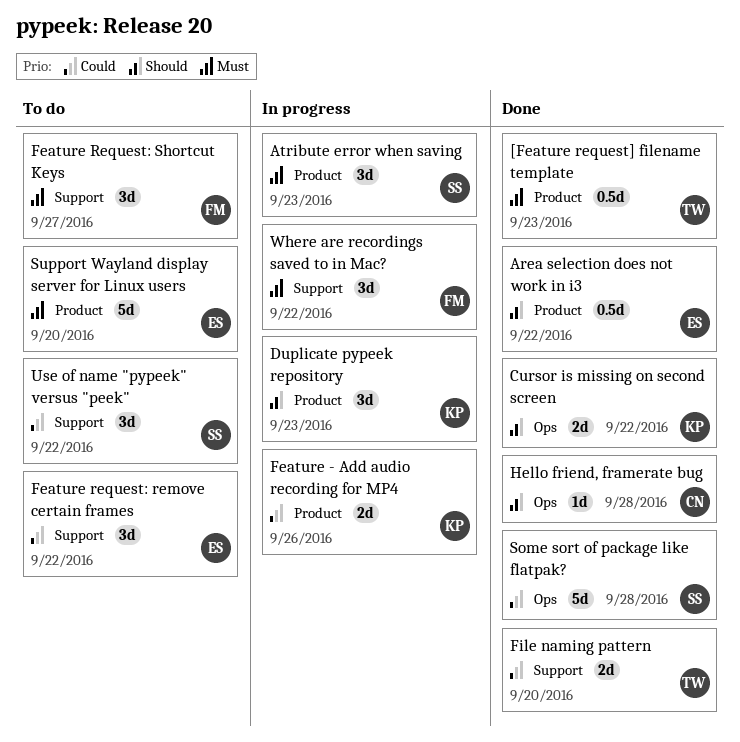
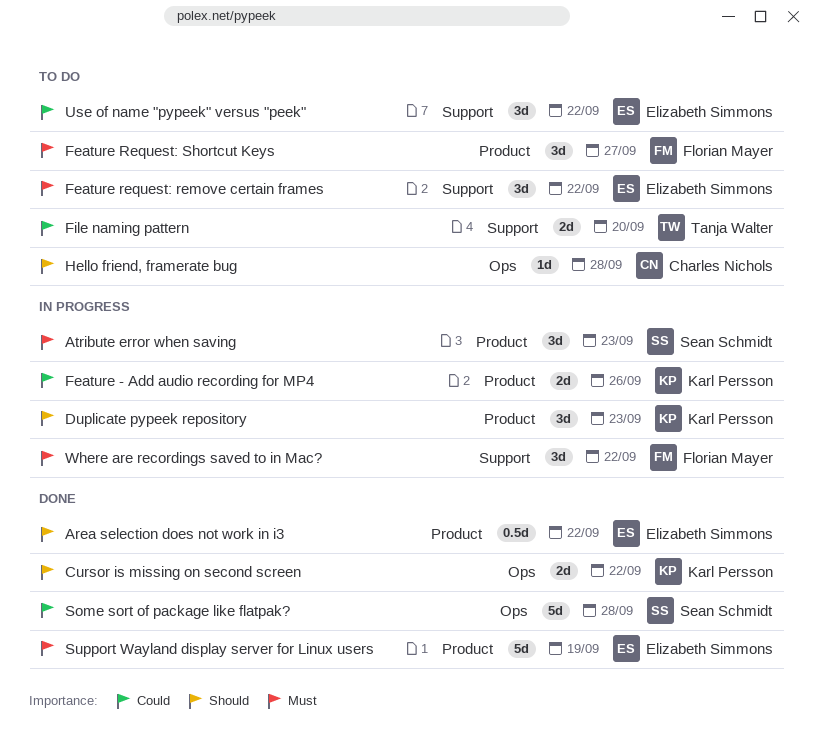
[Feature request] filename template: present -> none
Feature request: remove certain frames, priority: Could -> Must
Feature Request: Shortcut Keys, label: Support -> Product
File naming pattern, status: Done -> To do
Hello friend, framerate bug, status: Done -> To do
Support Wayland display server for Linux users, status: To do -> Done
Support Wayland display server for Linux users, due: Sep 20 -> Sep 19
Use of name "pypeek" versus "peek", owner: Sean Schmidt -> Elizabeth Simmons

